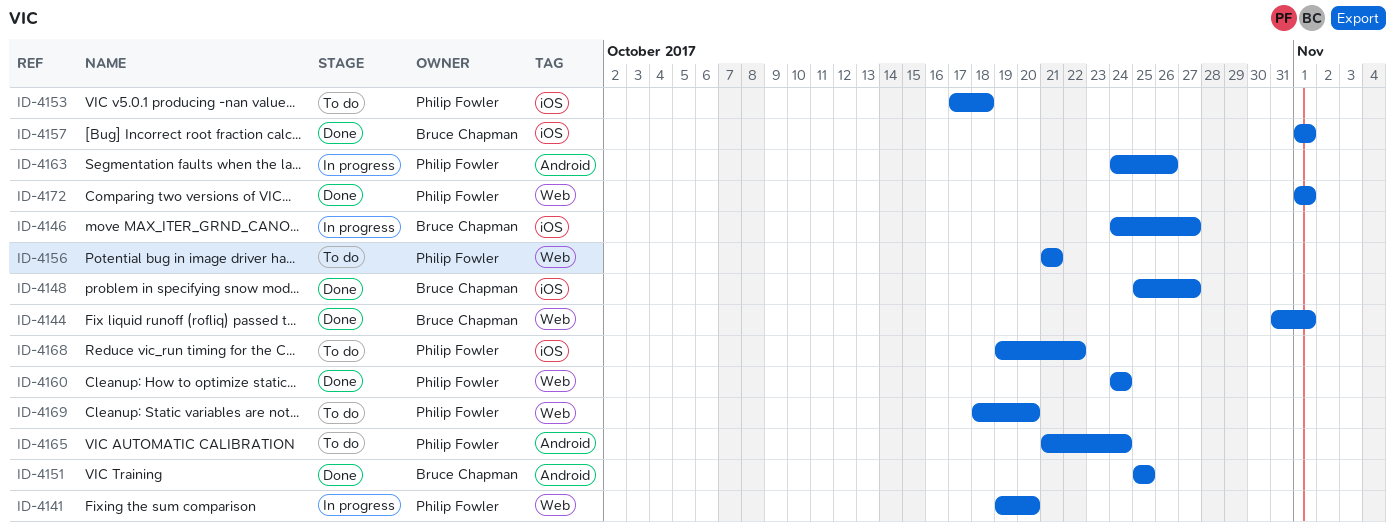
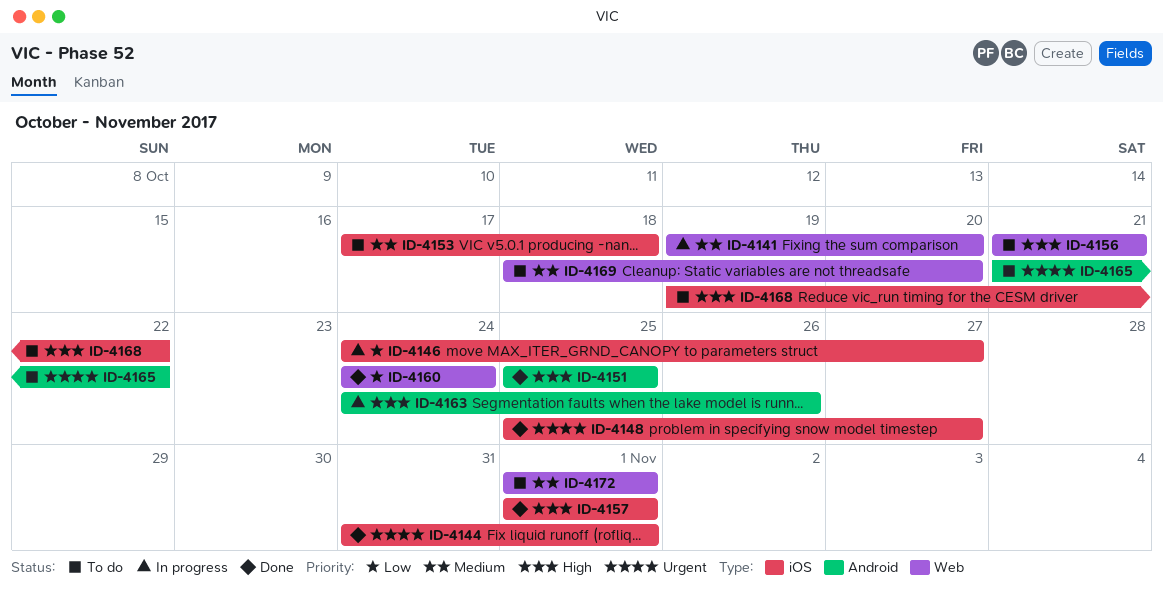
ID-4144, label: Web -> iOS
ID-4165, due: Oct 24 -> Oct 22
ID-4172, status: Done -> To do

